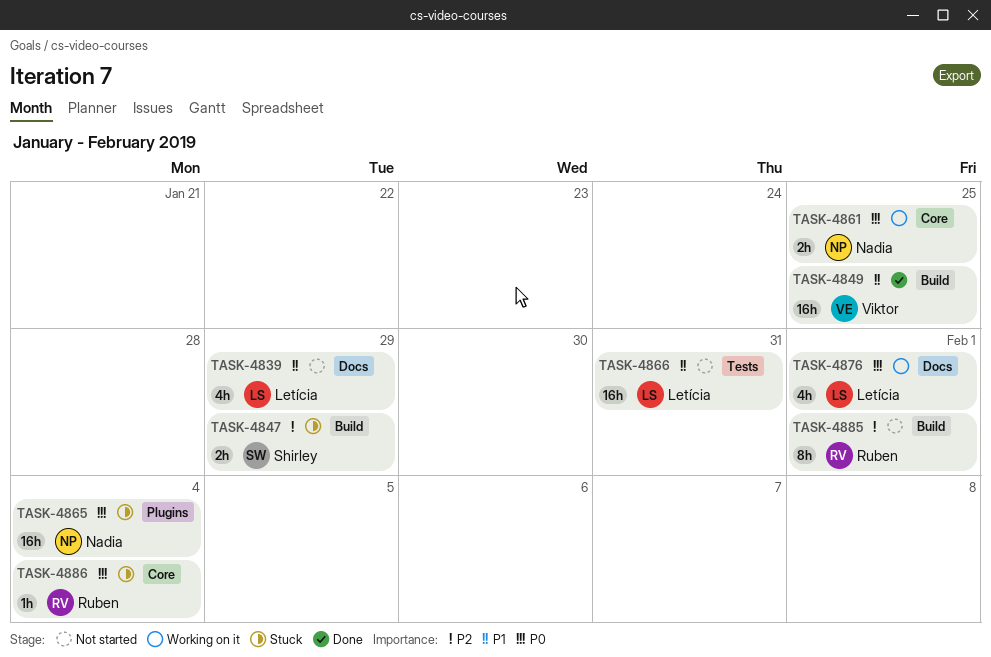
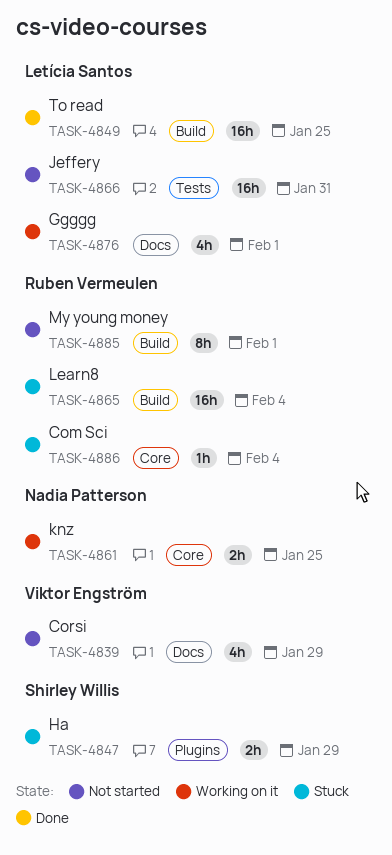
TASK-4839, owner: Letícia Santos -> Viktor Engström
TASK-4847, label: Build -> Plugins
TASK-4849, owner: Viktor Engström -> Letícia Santos
TASK-4865, owner: Nadia Patterson -> Ruben Vermeulen
TASK-4865, label: Plugins -> Build

